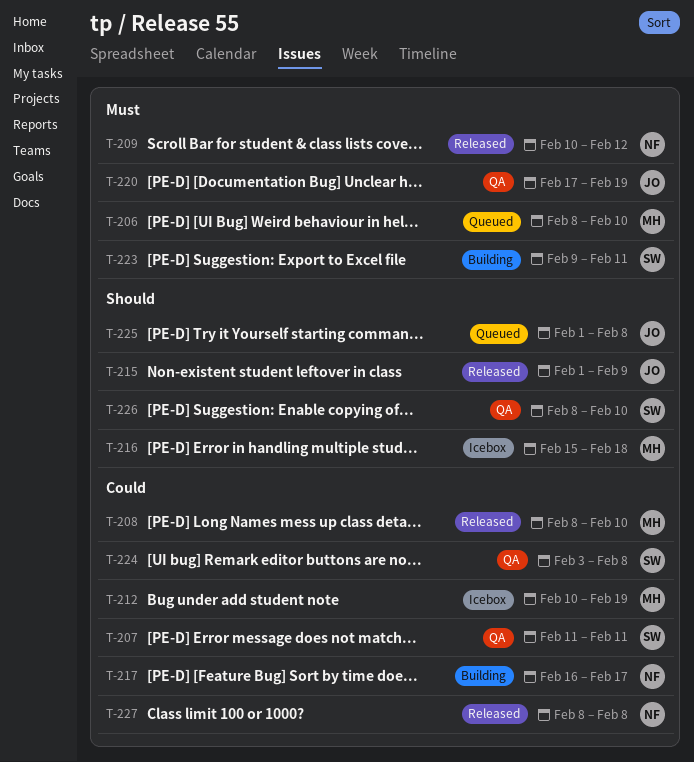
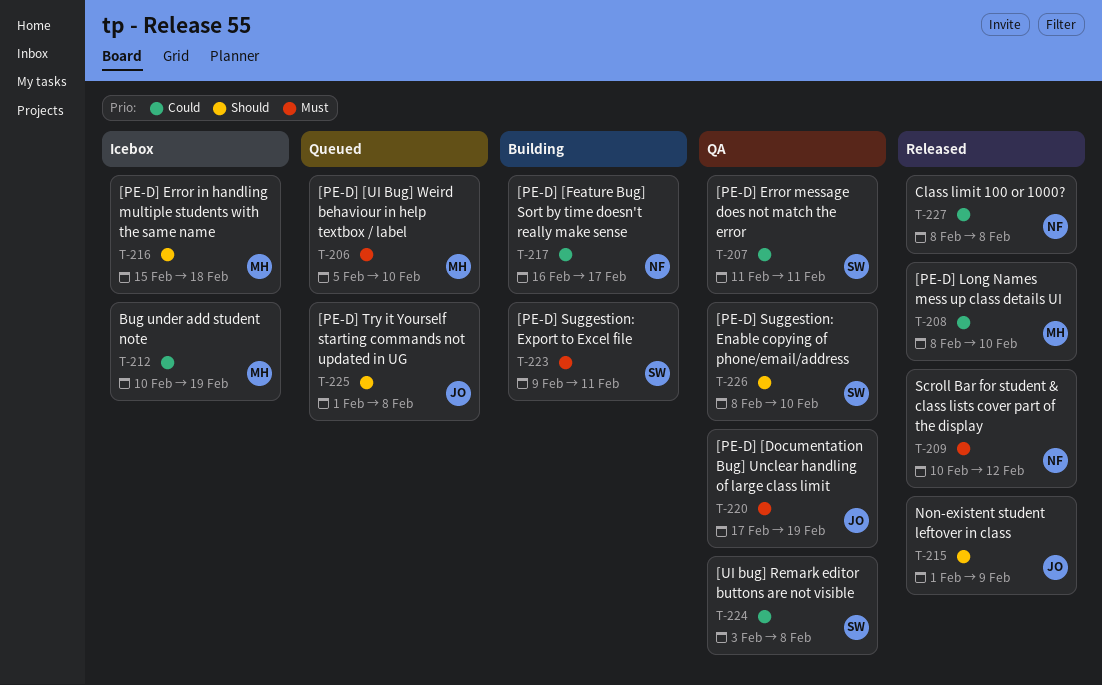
T-206, start: Feb 8 -> Feb 5

